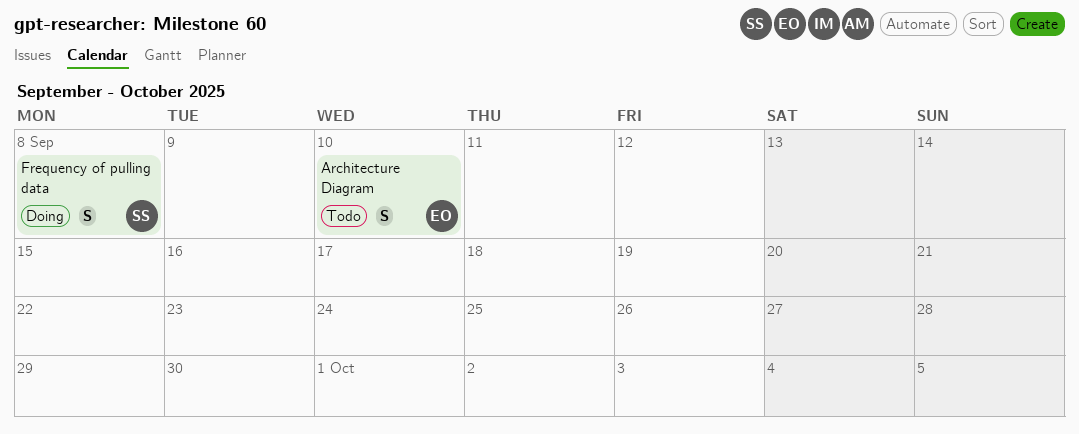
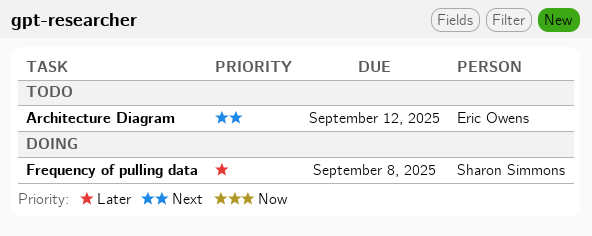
Architecture Diagram, due: Sep 10 -> Sep 12

